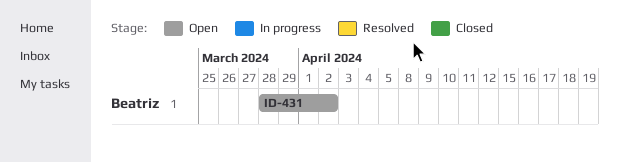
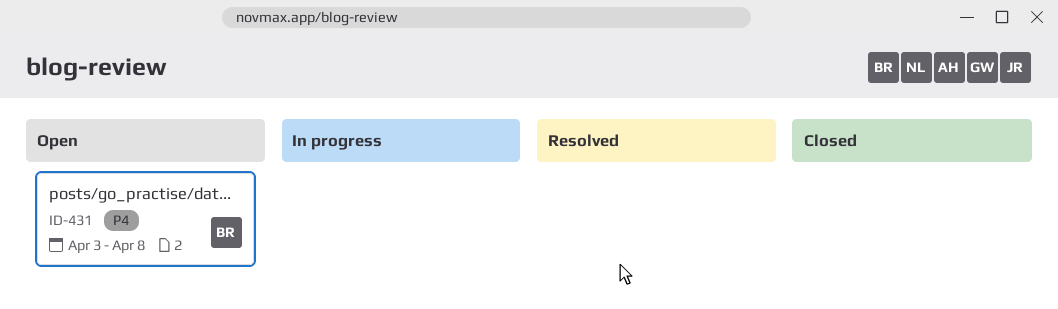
ID-431, start: Mar 28 -> Apr 3
ID-431, due: Apr 2 -> Apr 8

